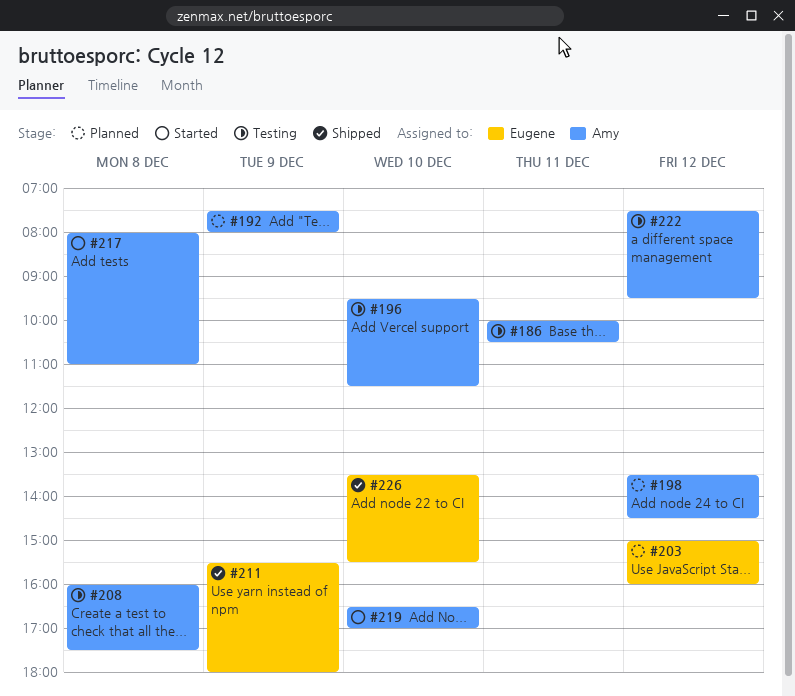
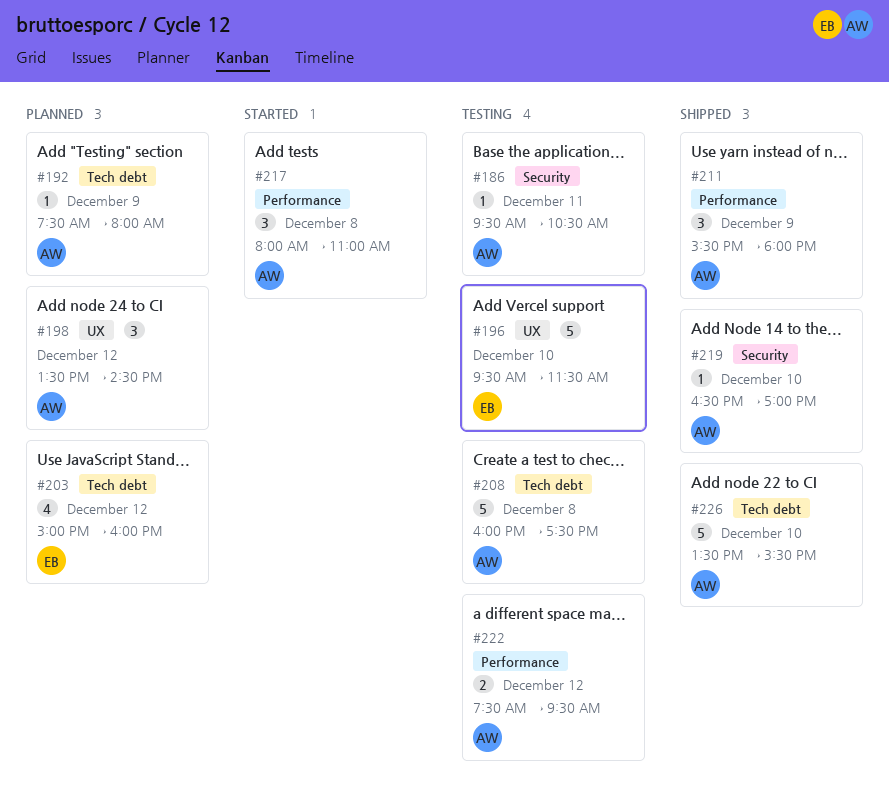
#186, begins: 10:00 -> 09:30
#196, owner: Amy -> Eugene
#211, owner: Eugene -> Amy
#219, status: Started -> Shipped
#226, owner: Eugene -> Amy

